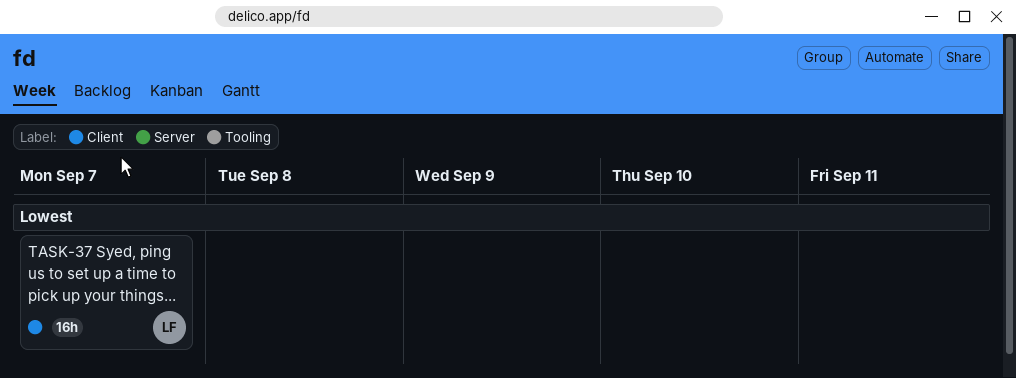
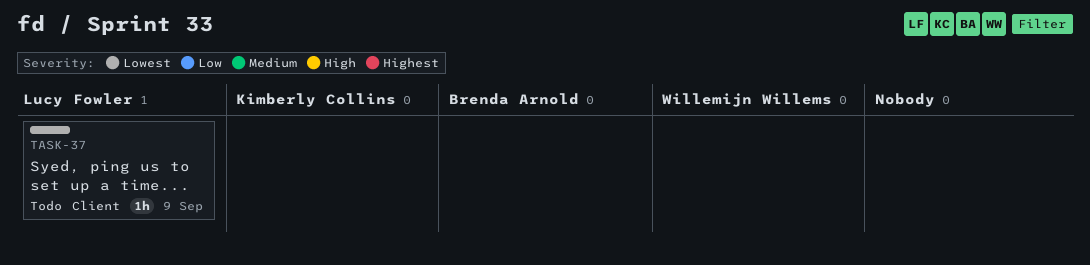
TASK-37, estimate: 16h -> 1h
TASK-37, due: Sep 7 -> Sep 9

